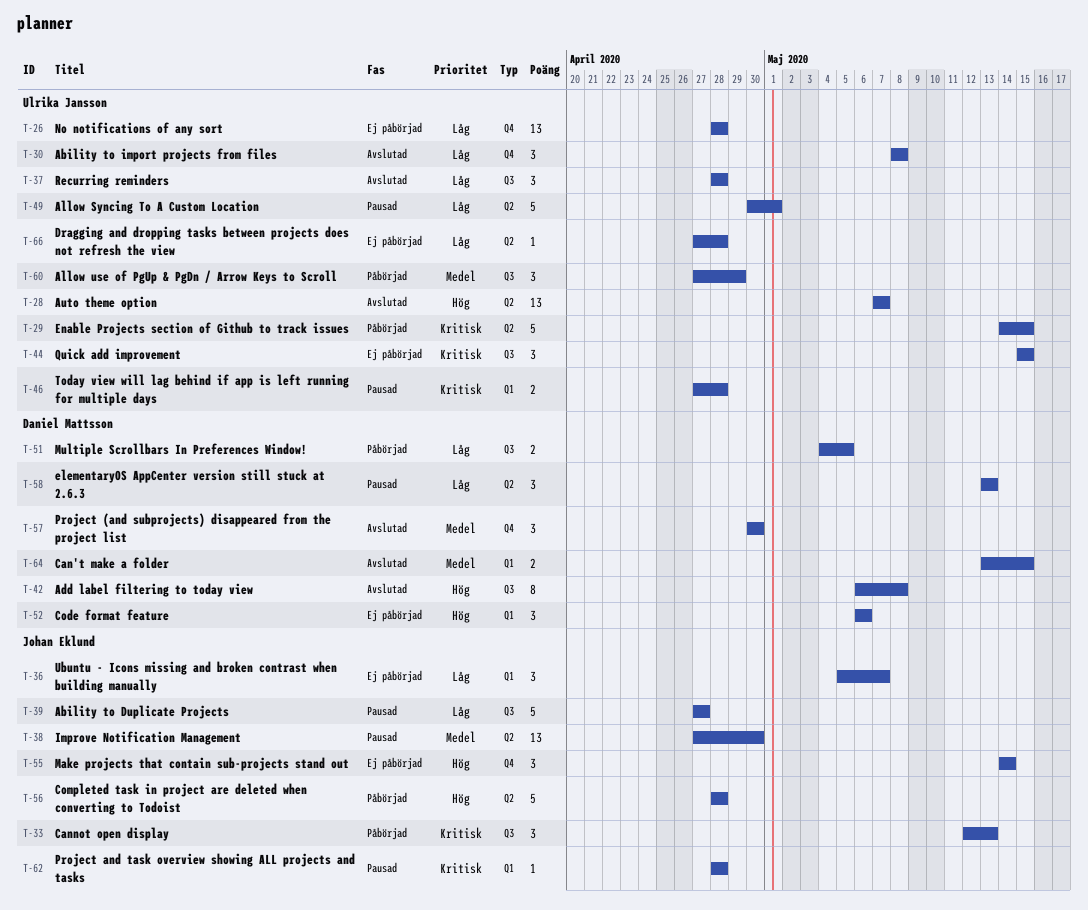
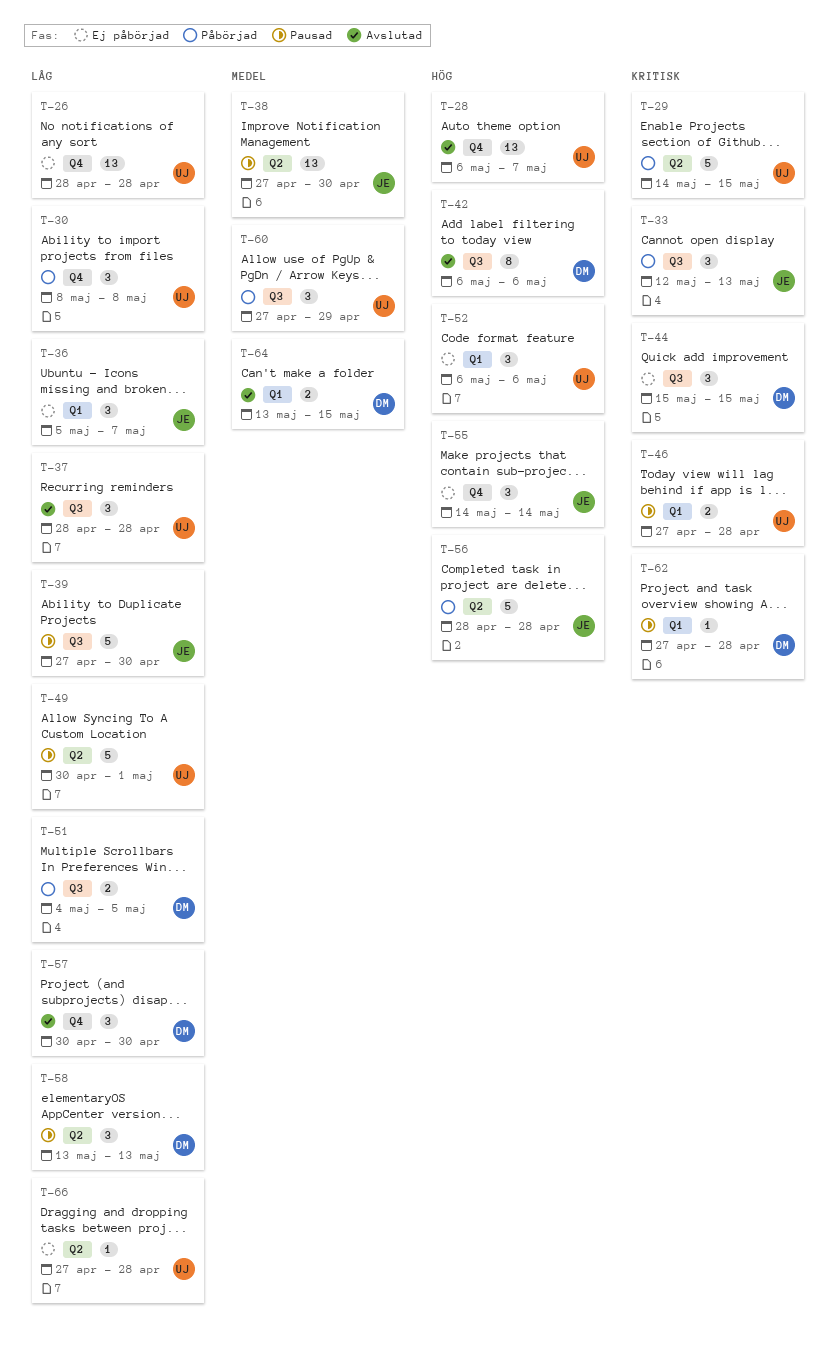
T-28, label: Q2 -> Q4
T-28, start: May 7 -> May 6
T-30, status: Avslutad -> Påbörjad
T-39, due: Apr 27 -> Apr 30
T-42, due: May 8 -> May 6
T-44, owner: Ulrika Jansson -> Daniel Mattsson
T-52, owner: Daniel Mattsson -> Ulrika Jansson
T-57, priority: Medel -> Låg
T-62, owner: Johan Eklund -> Daniel Mattsson
T-62, start: Apr 28 -> Apr 27

